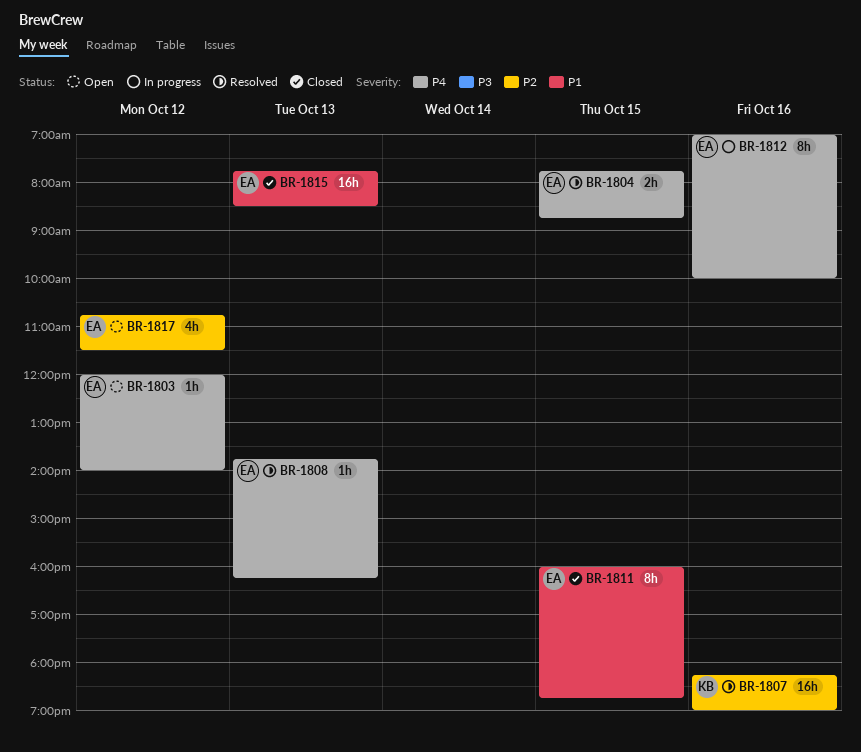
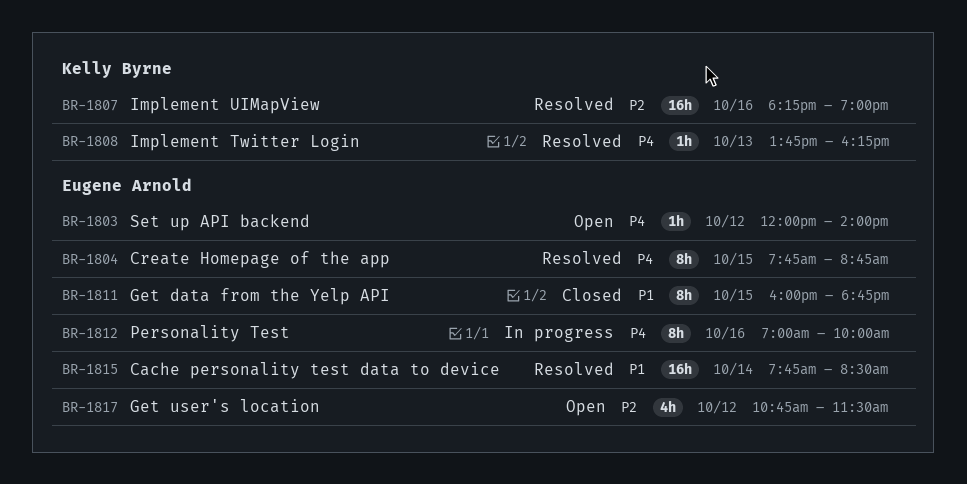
BR-1804, estimate: 2h -> 8h
BR-1808, owner: Eugene Arnold -> Kelly Byrne
BR-1815, status: Closed -> Resolved
BR-1815, day: Oct 13 -> Oct 14

